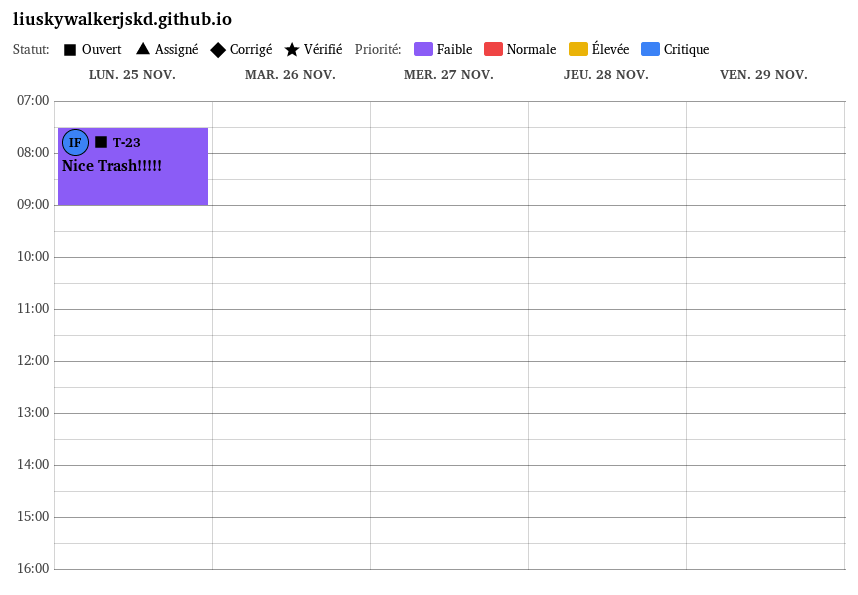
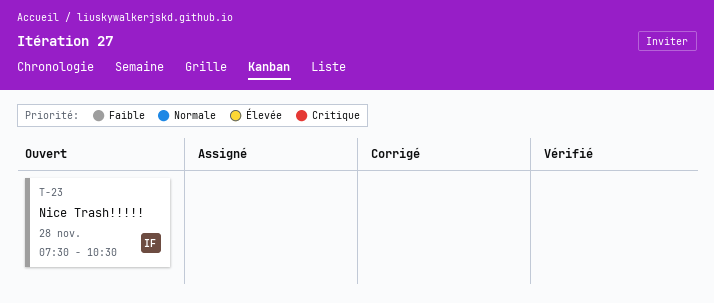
T-23, day: Nov 25 -> Nov 28
T-23, ends: 09:00 -> 10:30

